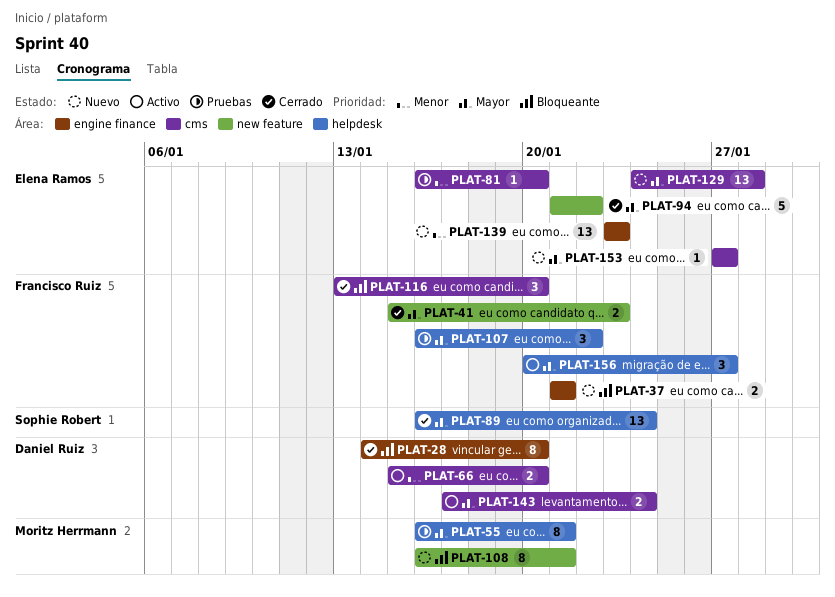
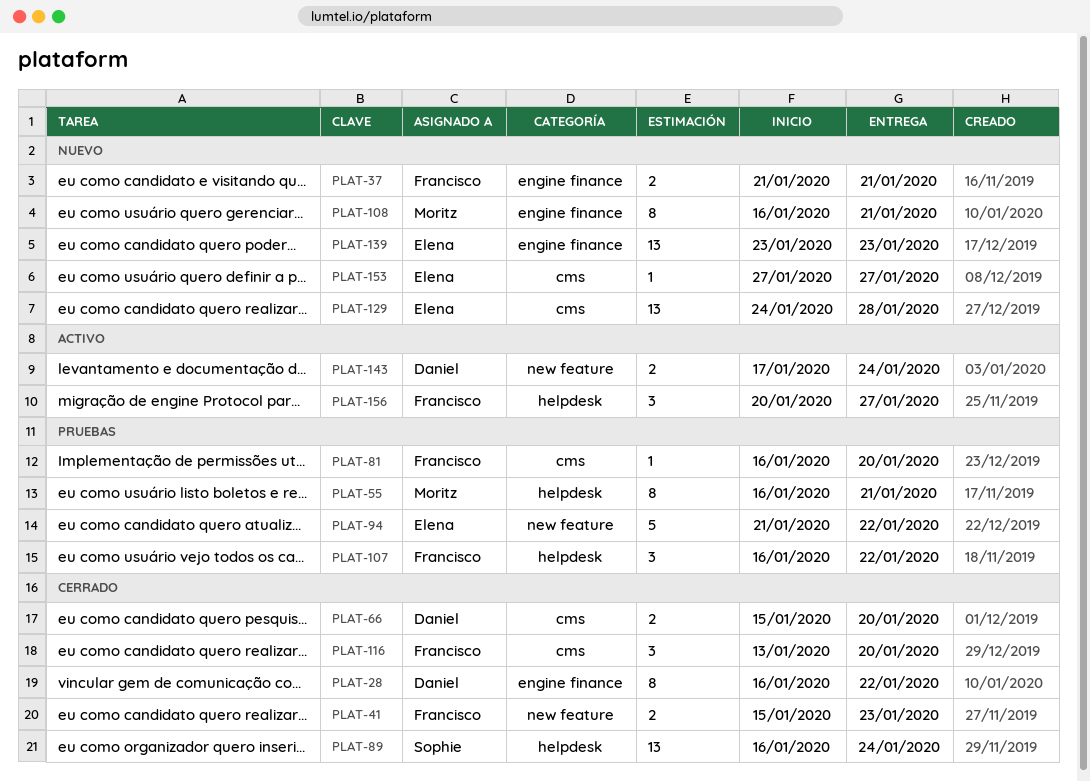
PLAT-28, start: Jan 14 -> Jan 16
PLAT-28, due: Jan 20 -> Jan 22
PLAT-66, status: Activo -> Cerrado
PLAT-81, owner: Elena Ramos -> Francisco Ruiz
PLAT-94, status: Cerrado -> Pruebas
PLAT-108, label: new feature -> engine finance
PLAT-143, label: cms -> new feature

